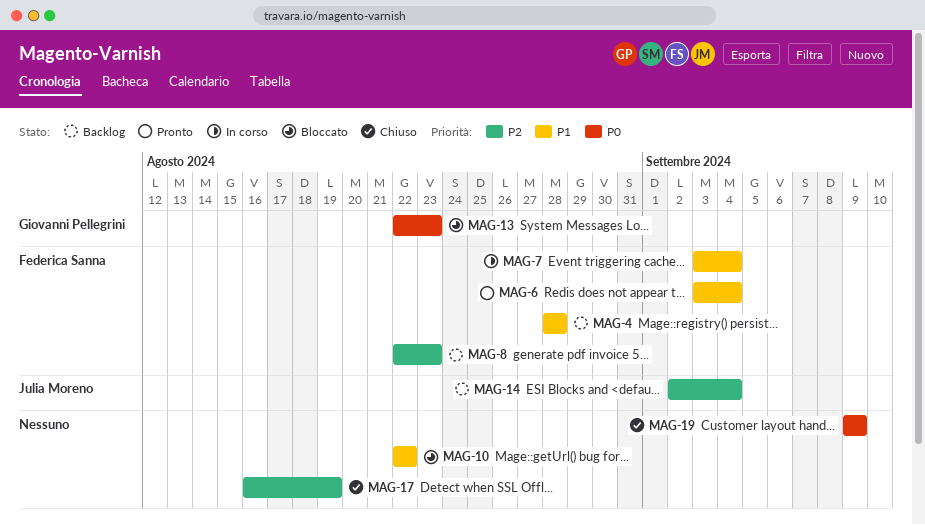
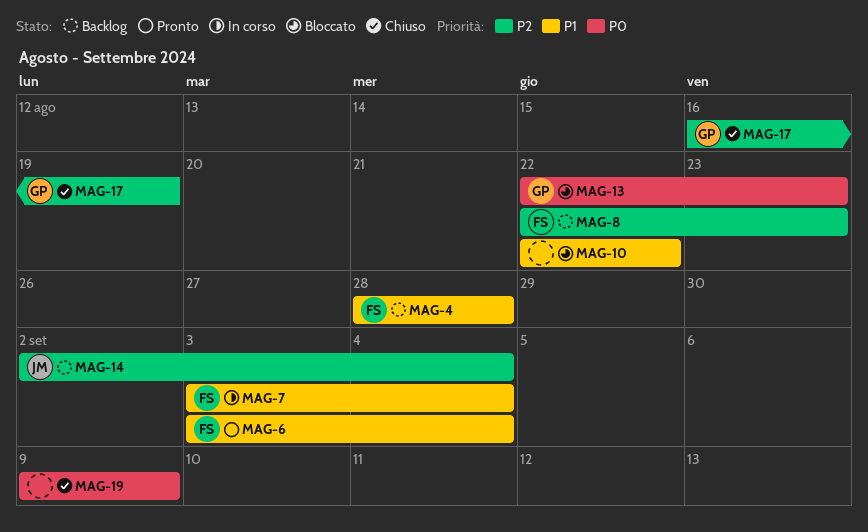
MAG-17, owner: none -> Giovanni Pellegrini

